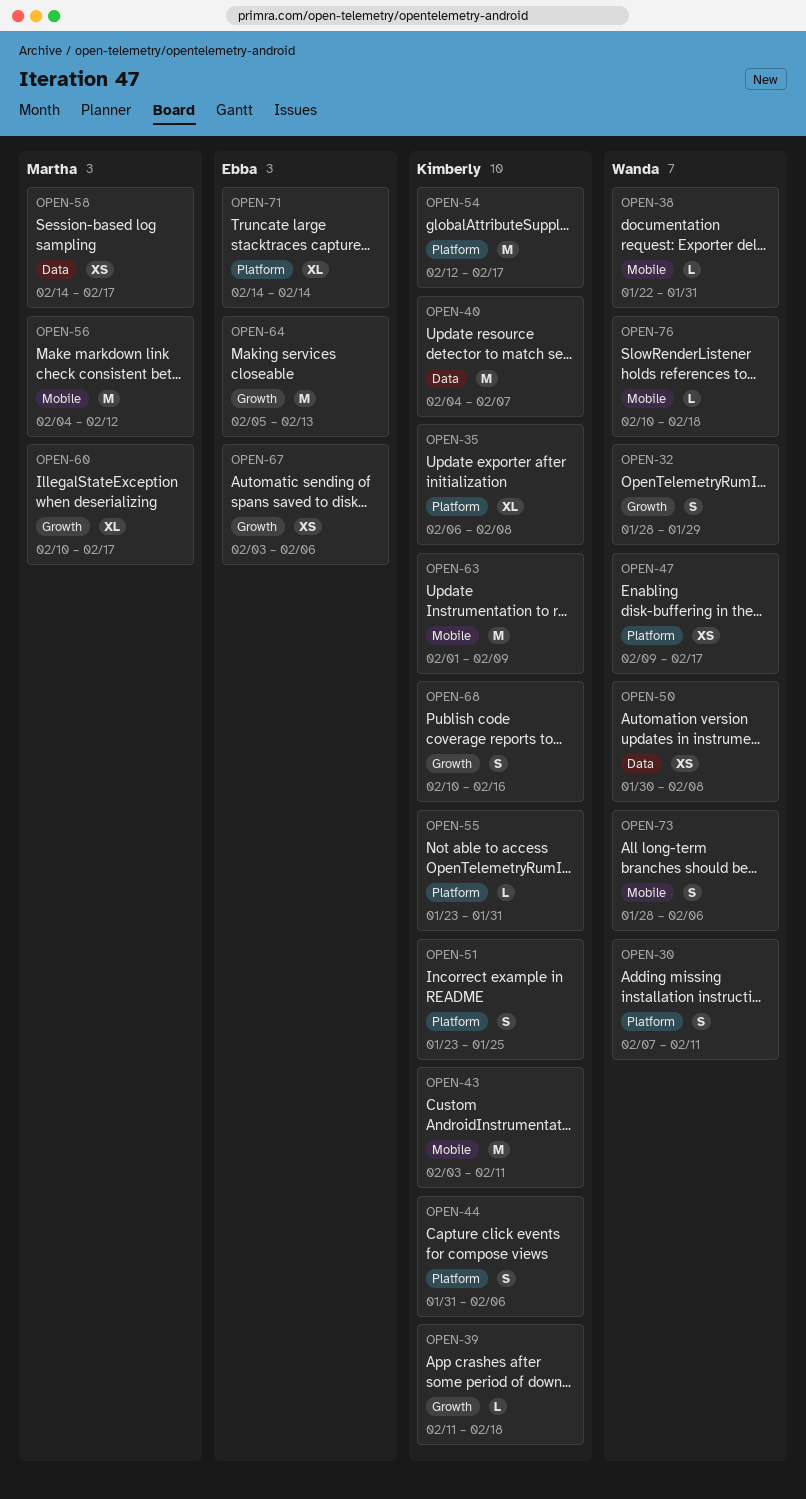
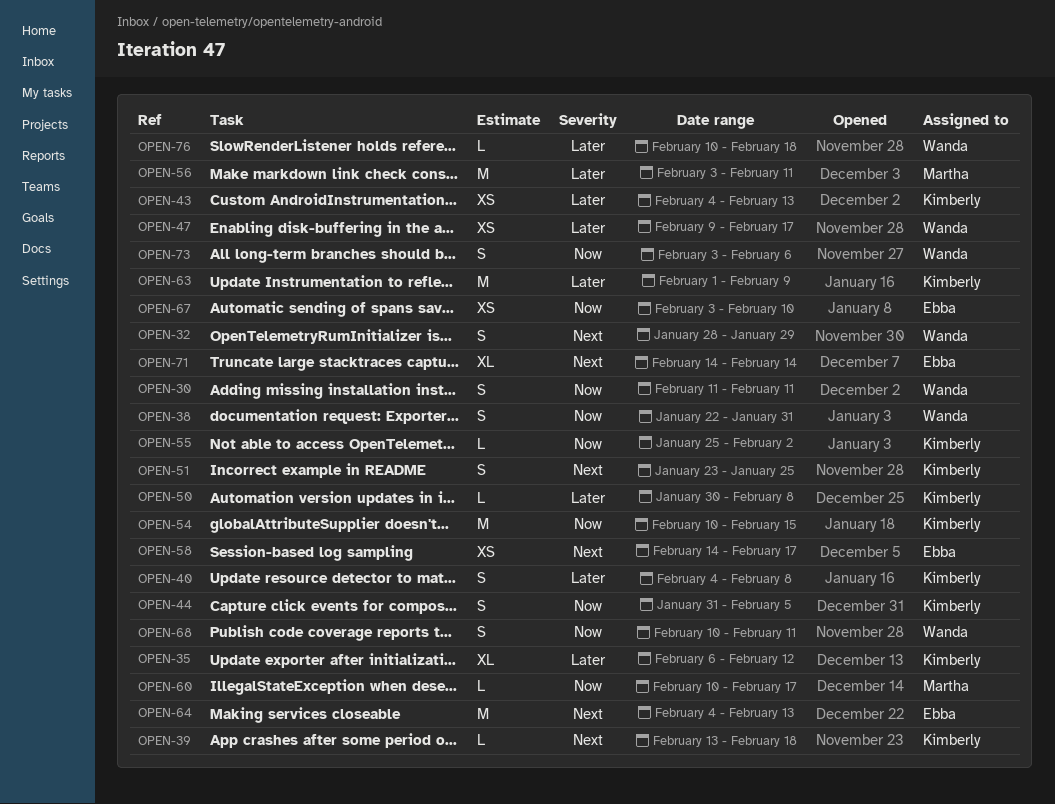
OPEN-30, start: Feb 7 -> Feb 11
OPEN-35, due: Feb 8 -> Feb 12
OPEN-38, estimate: L -> S
OPEN-39, start: Feb 11 -> Feb 13
OPEN-40, estimate: M -> S
OPEN-40, due: Feb 7 -> Feb 8
OPEN-43, estimate: M -> XS
OPEN-43, start: Feb 3 -> Feb 4
OPEN-43, due: Feb 11 -> Feb 13
OPEN-44, due: Feb 6 -> Feb 5
OPEN-50, owner: Wanda -> Kimberly
OPEN-50, estimate: XS -> L
OPEN-54, start: Feb 12 -> Feb 10
OPEN-54, due: Feb 17 -> Feb 15
OPEN-55, start: Jan 23 -> Jan 25
OPEN-55, due: Jan 31 -> Feb 2
OPEN-56, start: Feb 4 -> Feb 3
OPEN-56, due: Feb 12 -> Feb 11
OPEN-58, owner: Martha -> Ebba
OPEN-60, estimate: XL -> L
OPEN-64, start: Feb 5 -> Feb 4
OPEN-67, due: Feb 6 -> Feb 10
OPEN-68, owner: Kimberly -> Wanda
OPEN-68, due: Feb 16 -> Feb 11
OPEN-73, start: Jan 28 -> Feb 3

